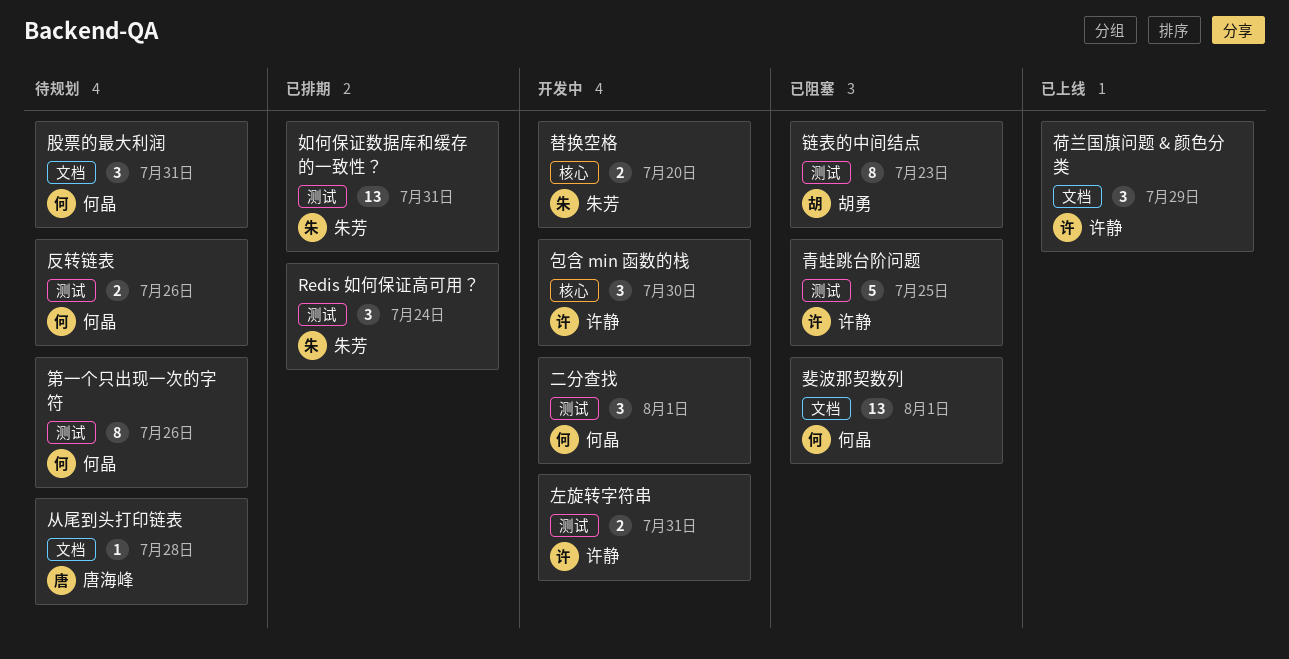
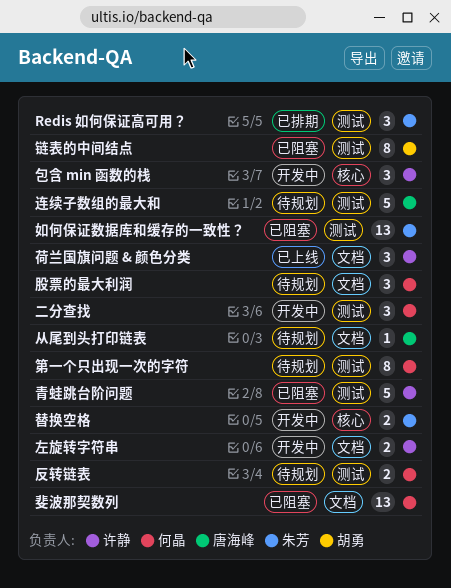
如何保证数据库和缓存的一致性？, status: 已排期 -> 已阻塞
左旋转字符串, label: 测试 -> 文档
连续子数组的最大和: none -> present

